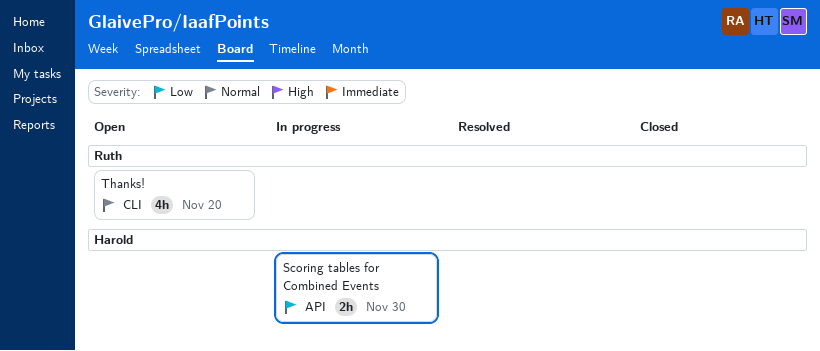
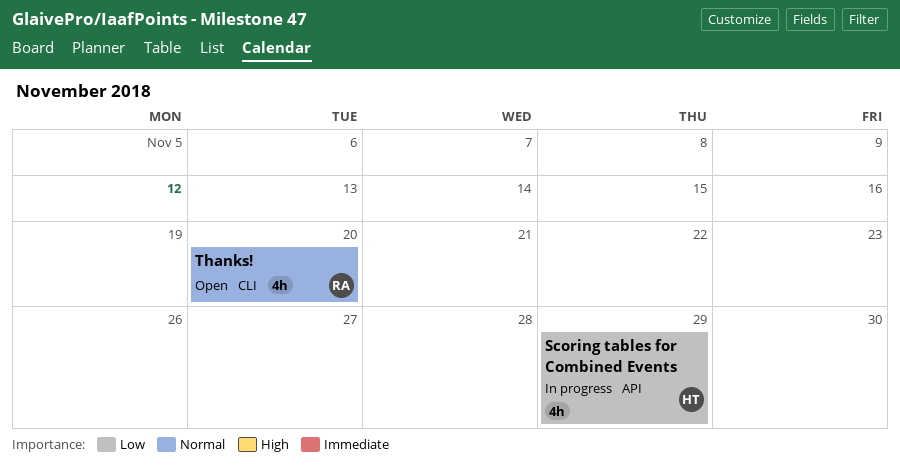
Scoring tables for Combined Events, estimate: 2h -> 4h
Scoring tables for Combined Events, due: Nov 30 -> Nov 29

